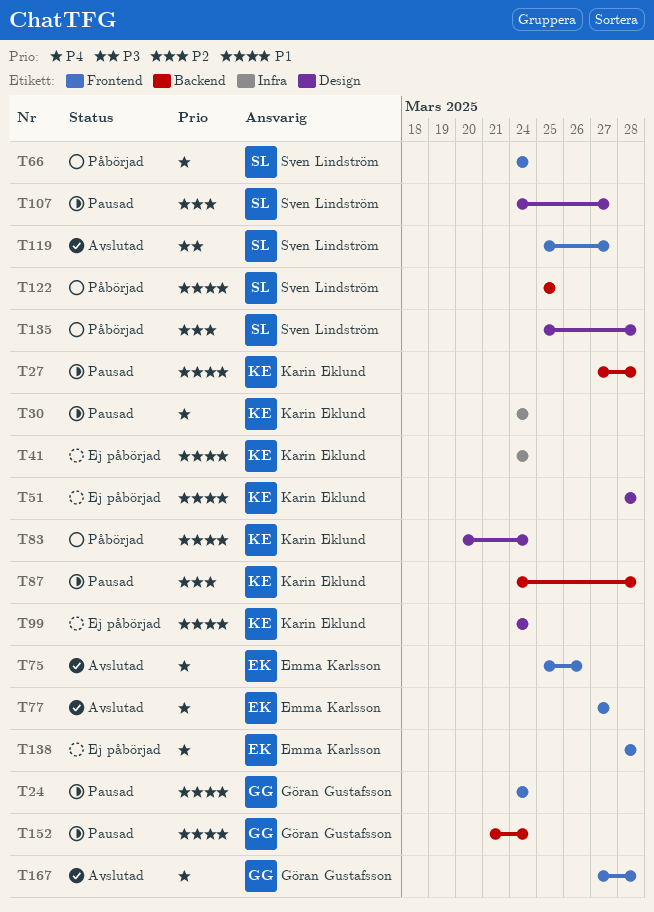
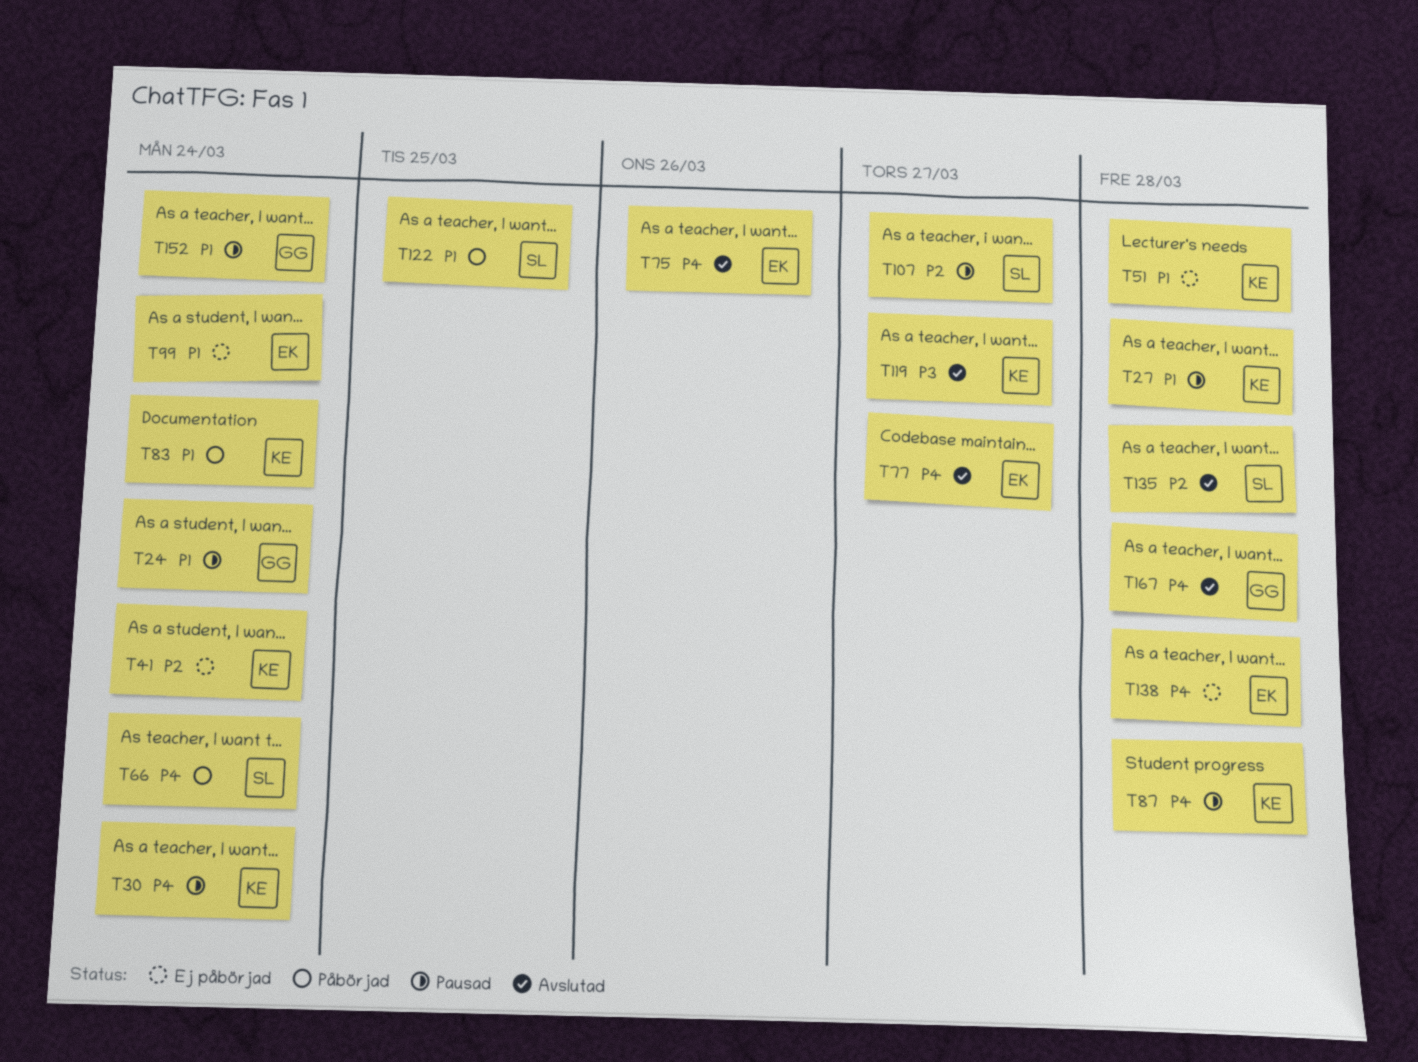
T41, priority: P1 -> P2
T87, priority: P2 -> P4
T99, owner: Karin Eklund -> Emma Karlsson
T119, owner: Sven Lindström -> Karin Eklund
T135, status: Påbörjad -> Avslutad

